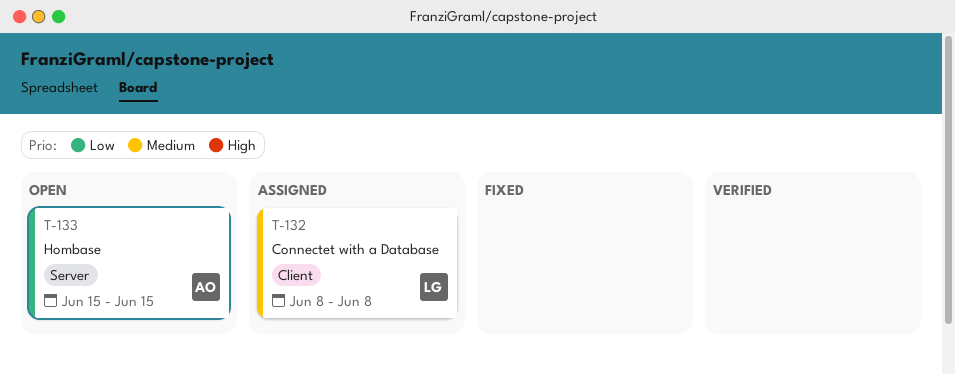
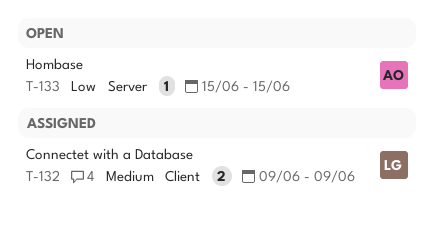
T-132, start: Jun 8 -> Jun 9
T-132, due: Jun 8 -> Jun 9

